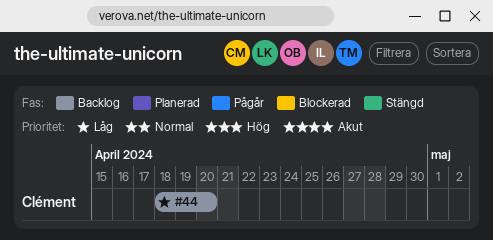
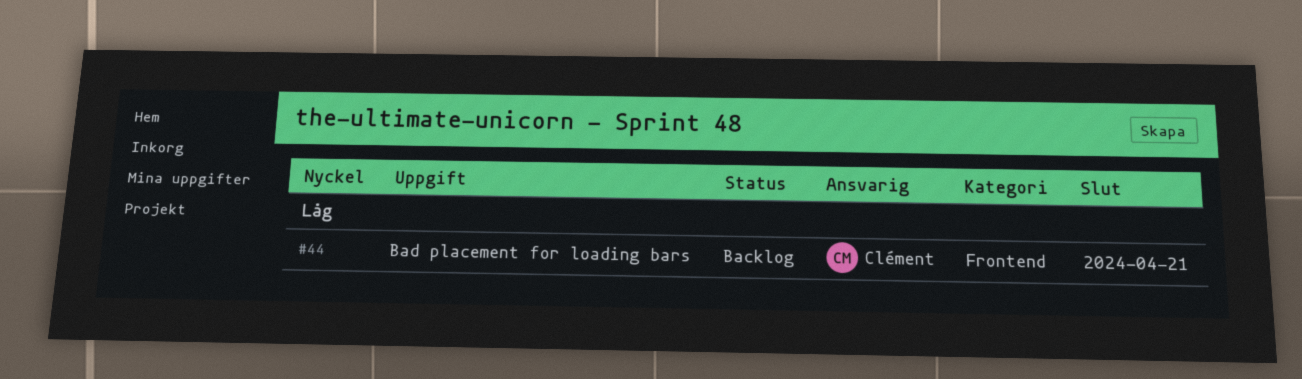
#44, due: Apr 20 -> Apr 21

